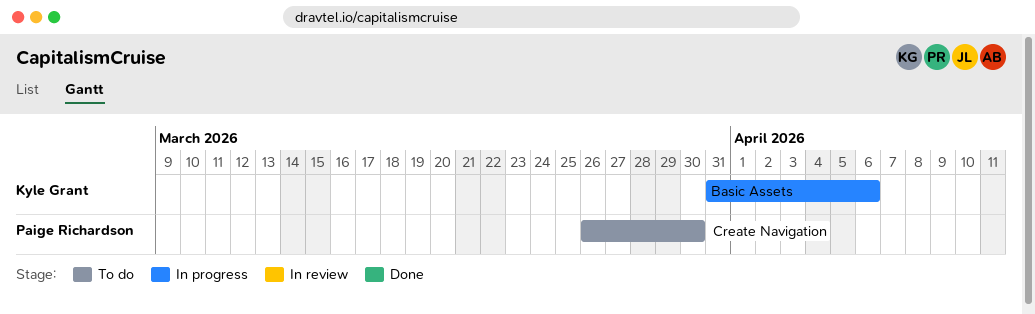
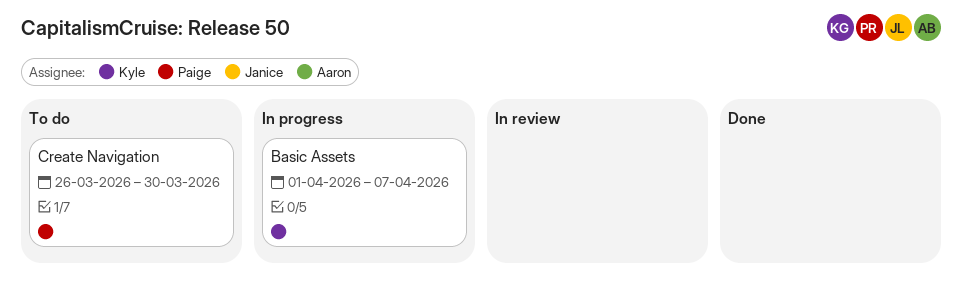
Basic Assets, start: Mar 31 -> Apr 1
Basic Assets, due: Apr 6 -> Apr 7

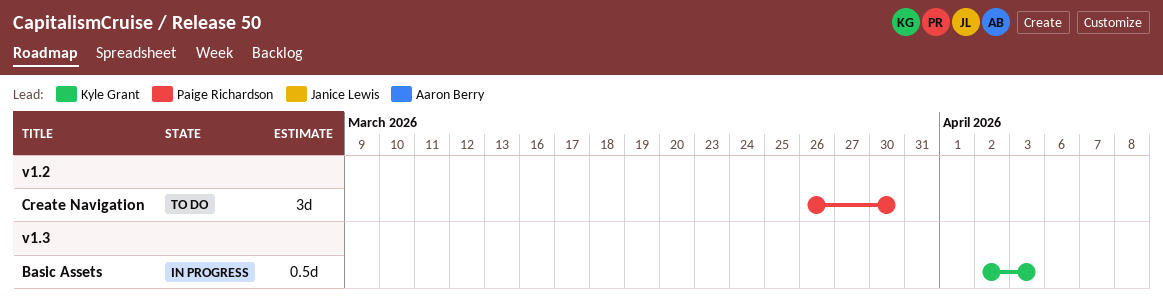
Basic Assets, start: Apr 1 -> Apr 2
Basic Assets, due: Apr 7 -> Apr 3

